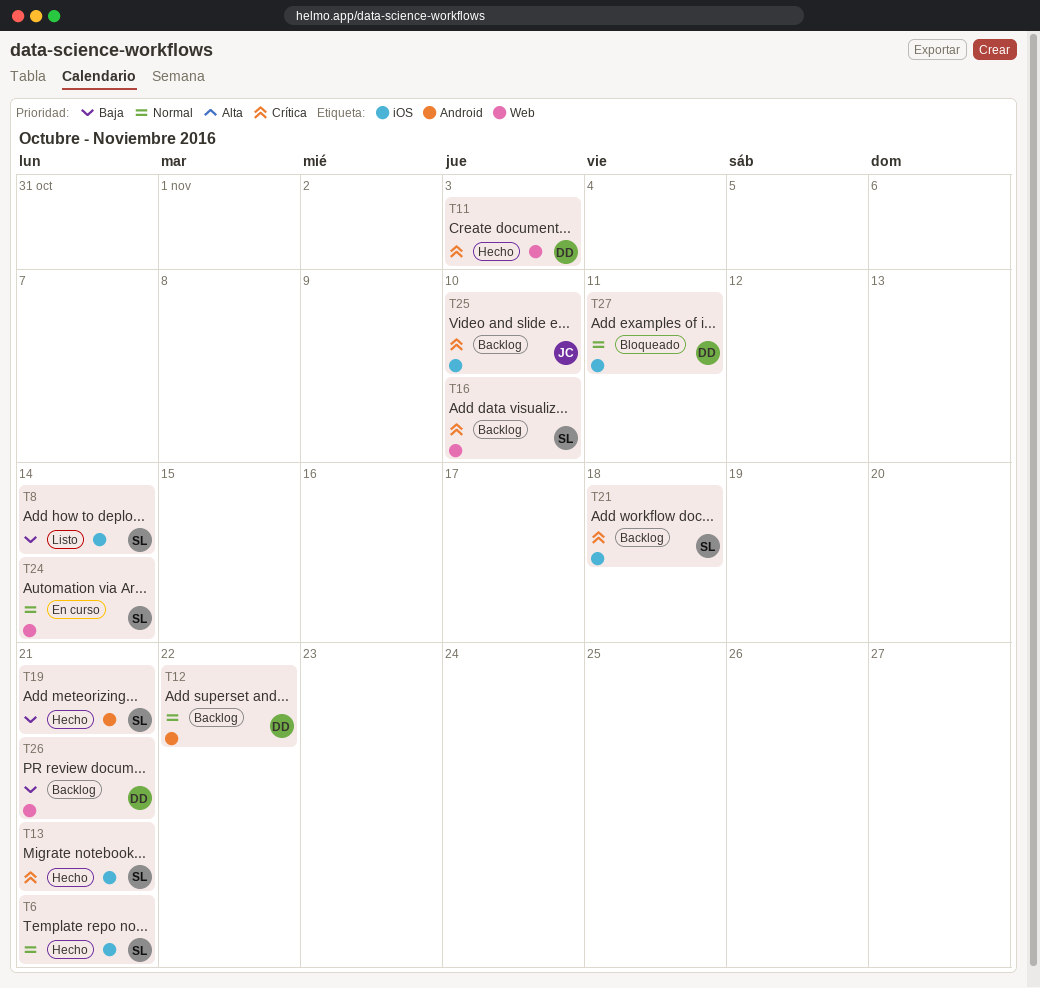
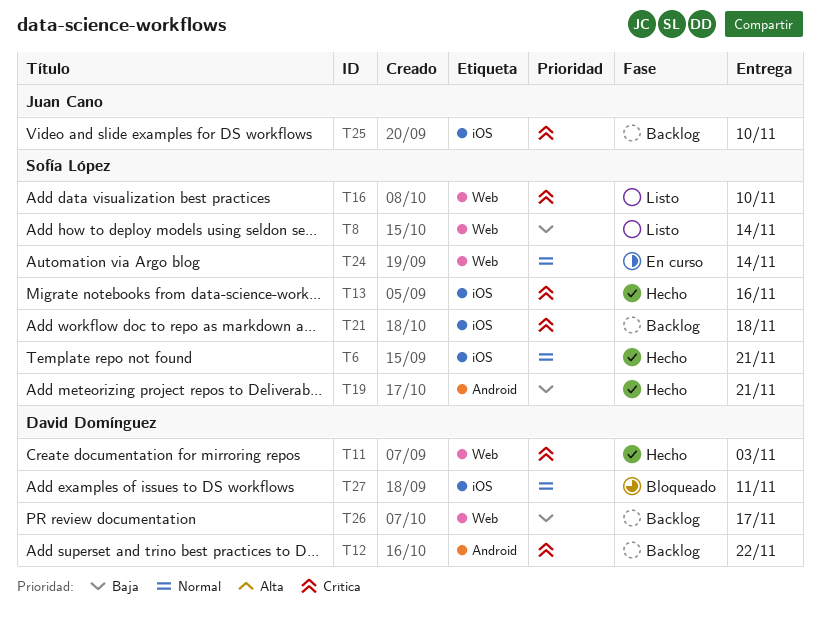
T8, label: iOS -> Web
T12, priority: Normal -> Crítica
T13, due: Nov 21 -> Nov 16
T16, status: Backlog -> Listo
T26, due: Nov 21 -> Nov 17

